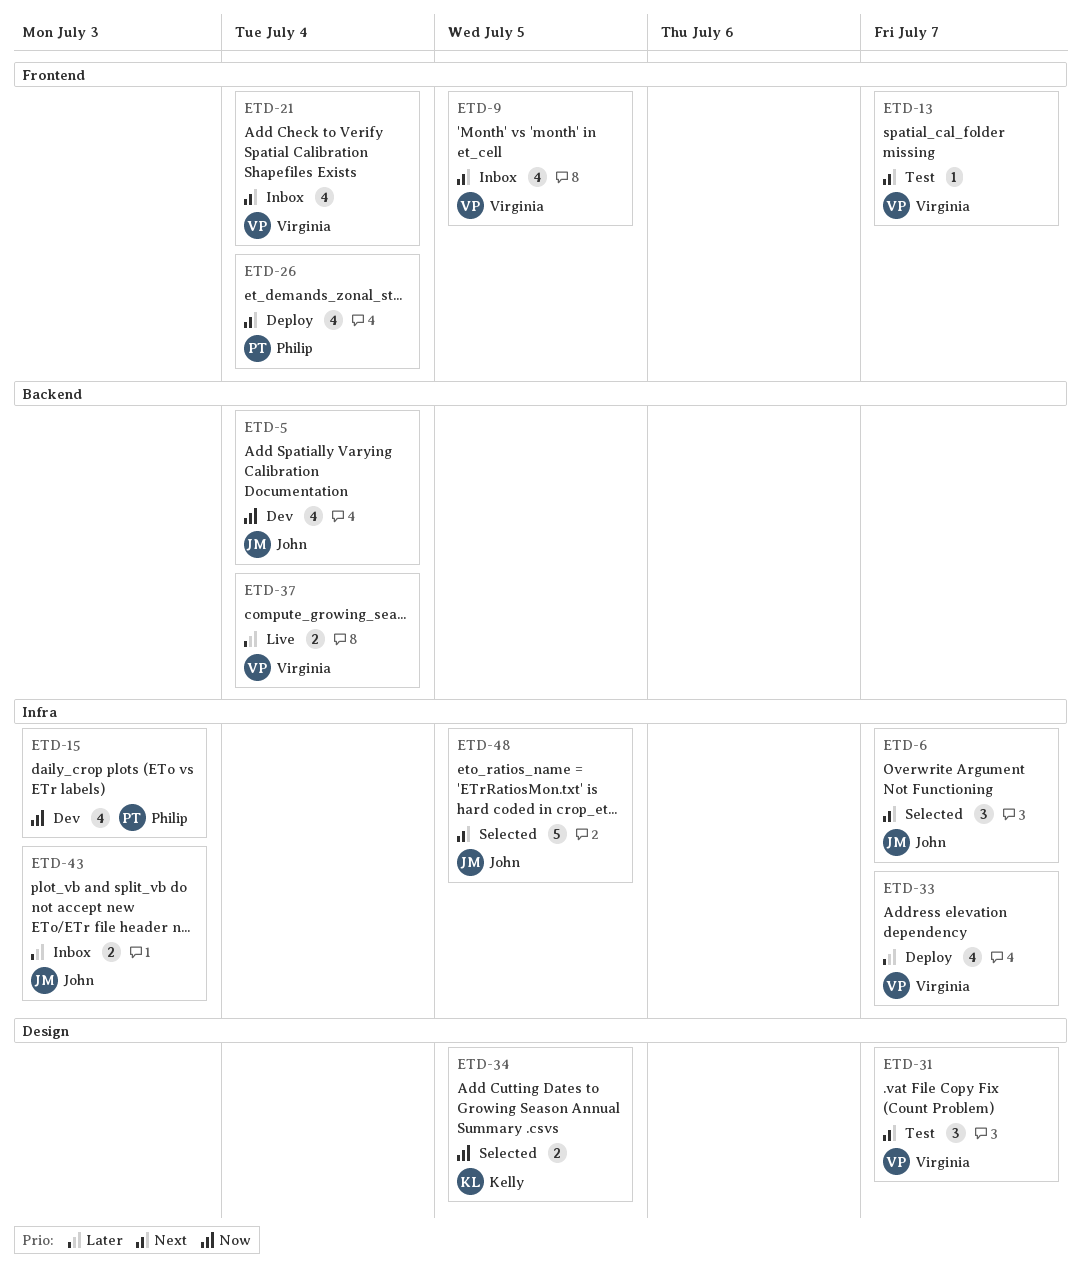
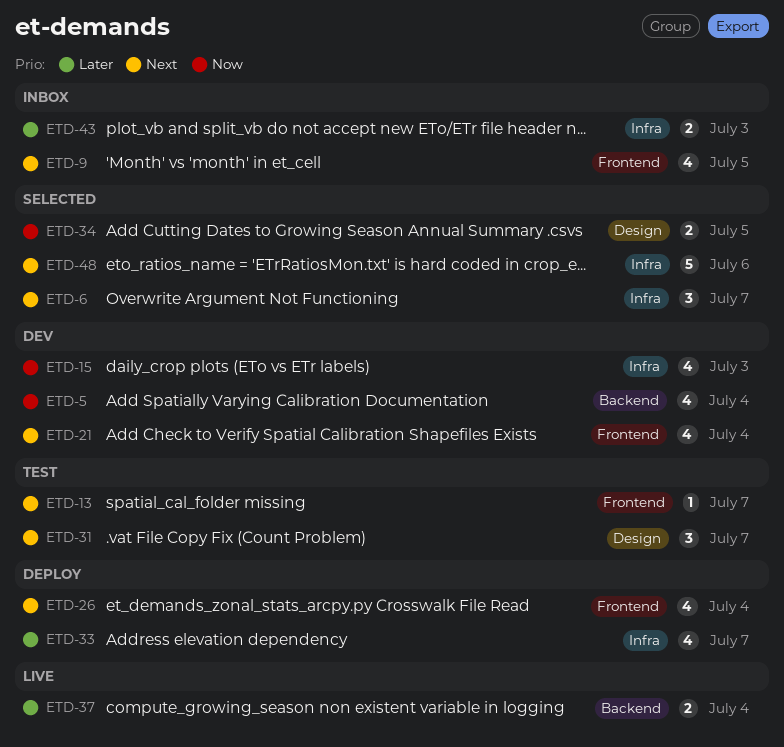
ETD-21, status: Inbox -> Dev
ETD-48, due: Jul 5 -> Jul 6

